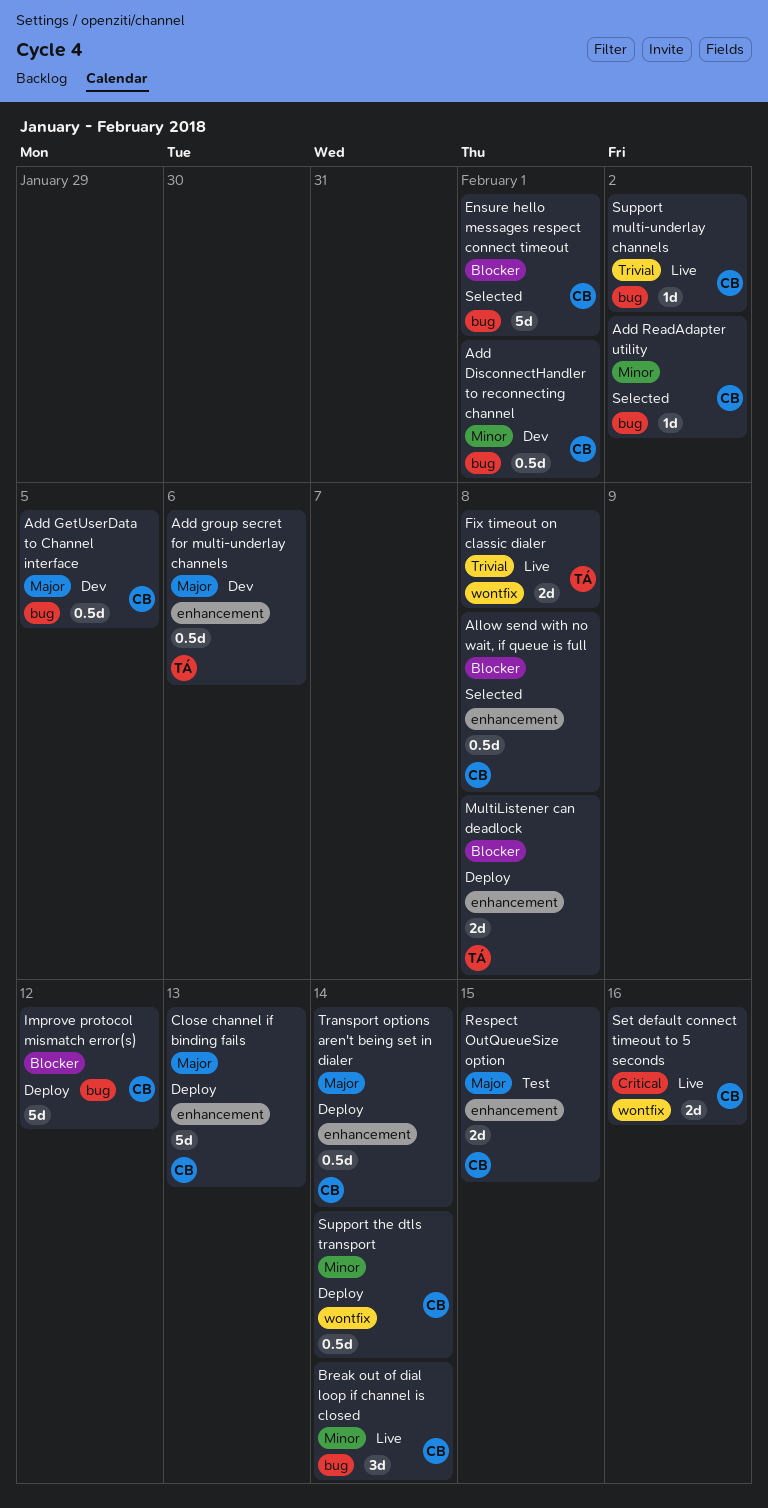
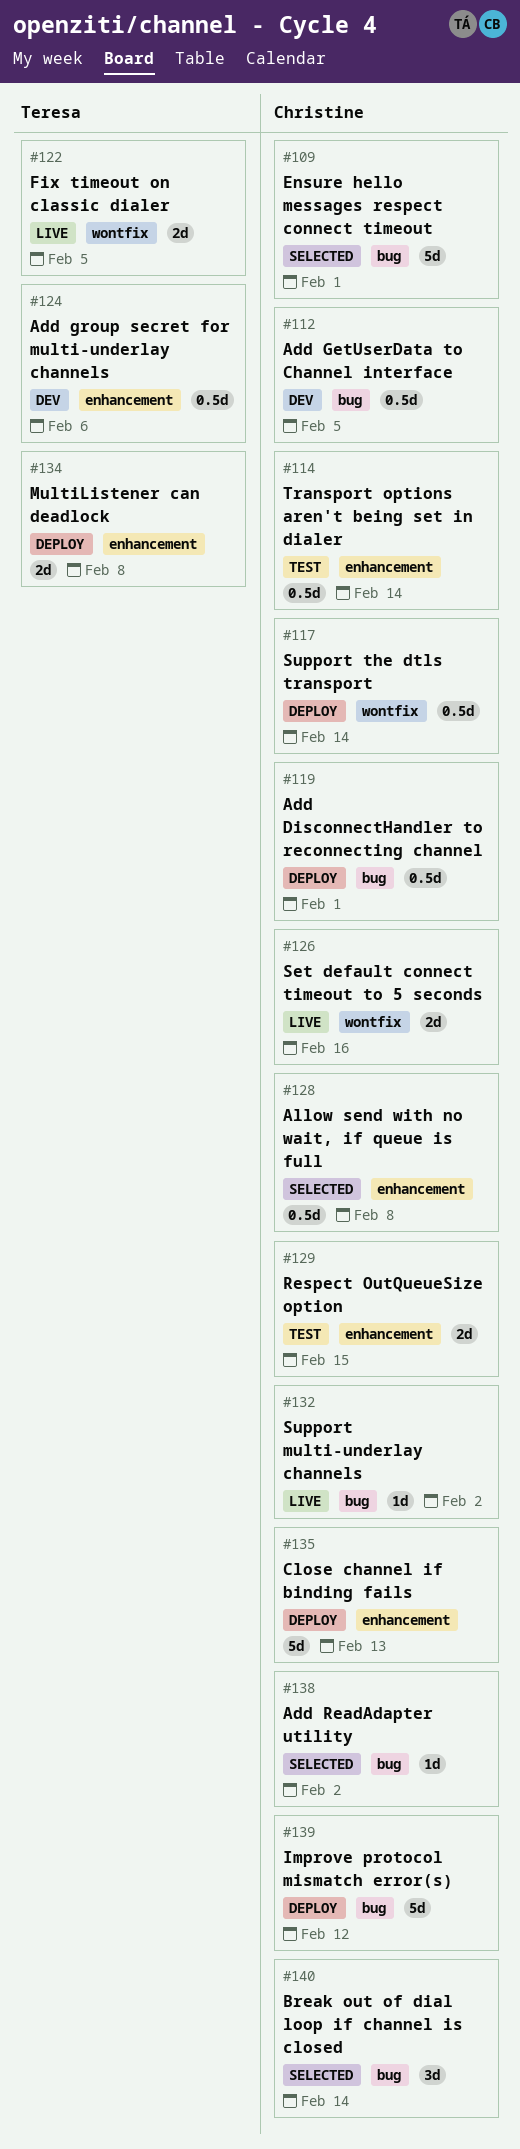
Add DisconnectHandler to reconnecting channel, status: Dev -> Deploy
Break out of dial loop if channel is closed, status: Live -> Selected
Fix timeout on classic dialer, due: Feb 8 -> Feb 5
Transport options aren't being set in dialer, status: Deploy -> Test

